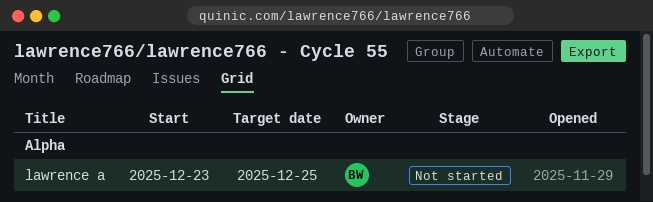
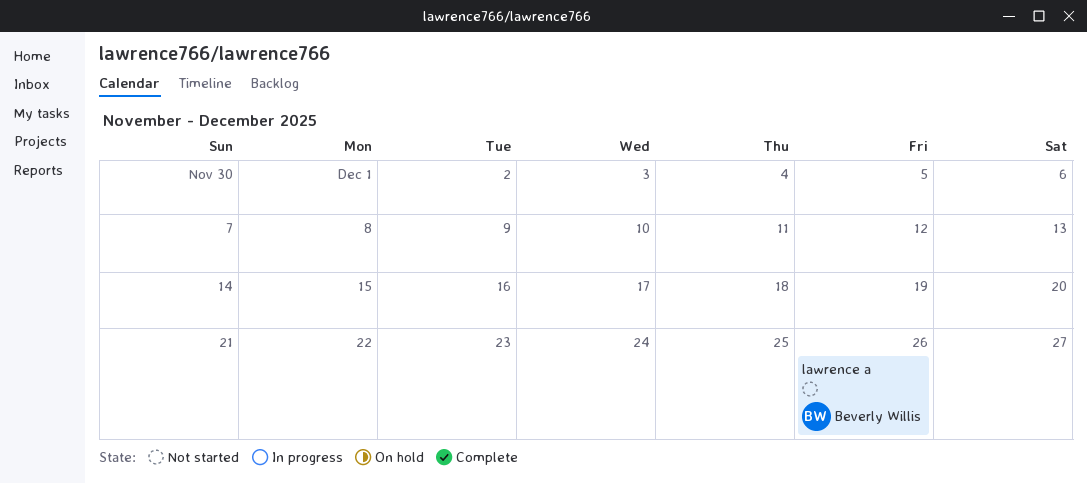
lawrence a, due: Dec 25 -> Dec 26

